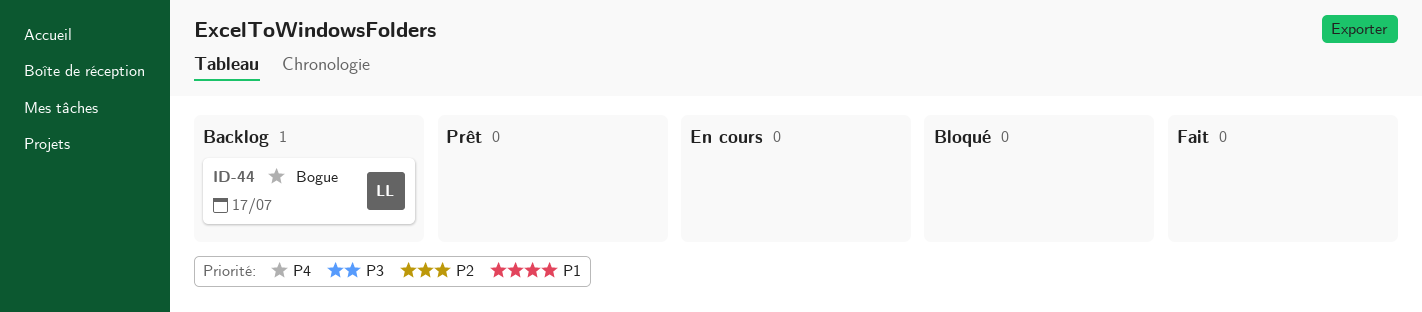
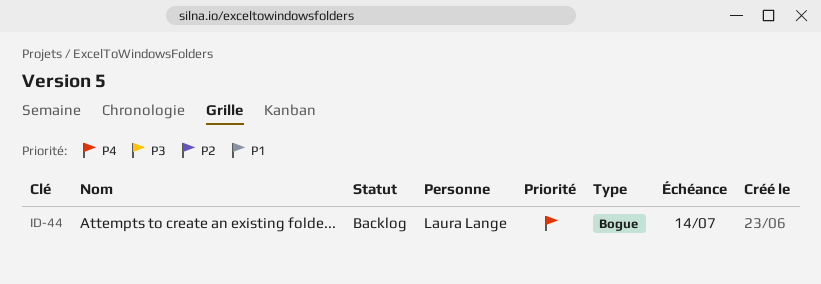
ID-44, due: Jul 17 -> Jul 14

